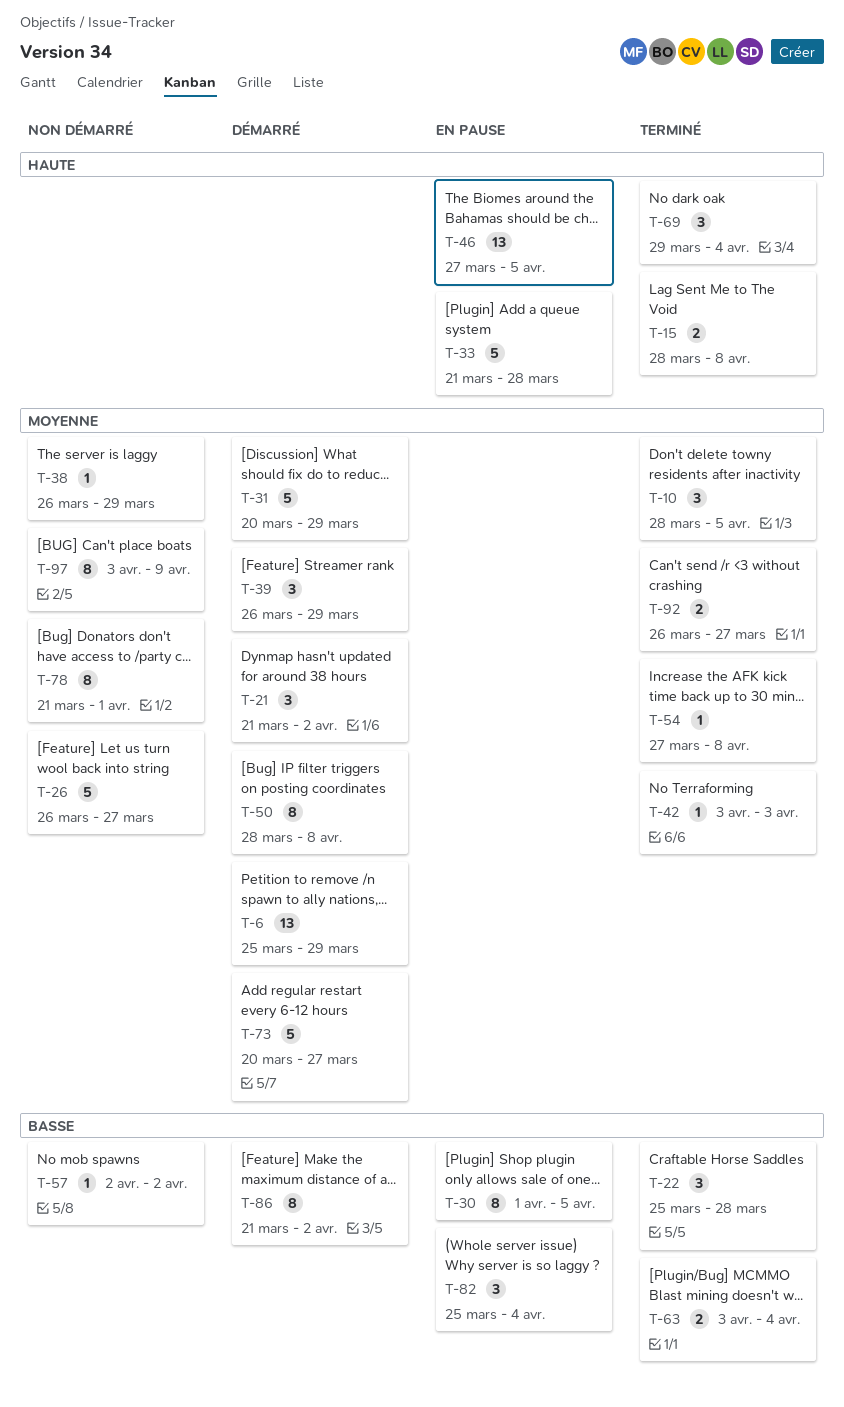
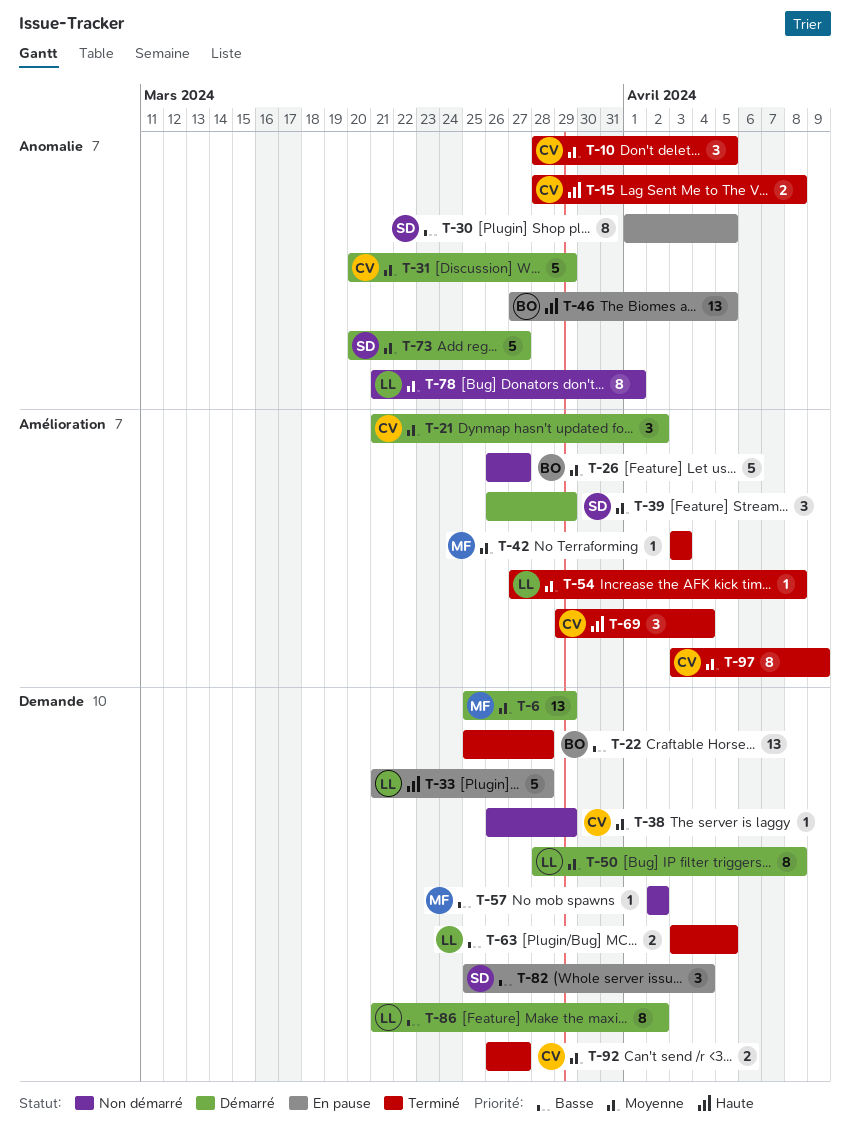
T-22, estimate: 3 -> 13
T-63, due: Apr 4 -> Apr 5
T-97, status: Non démarré -> Terminé

